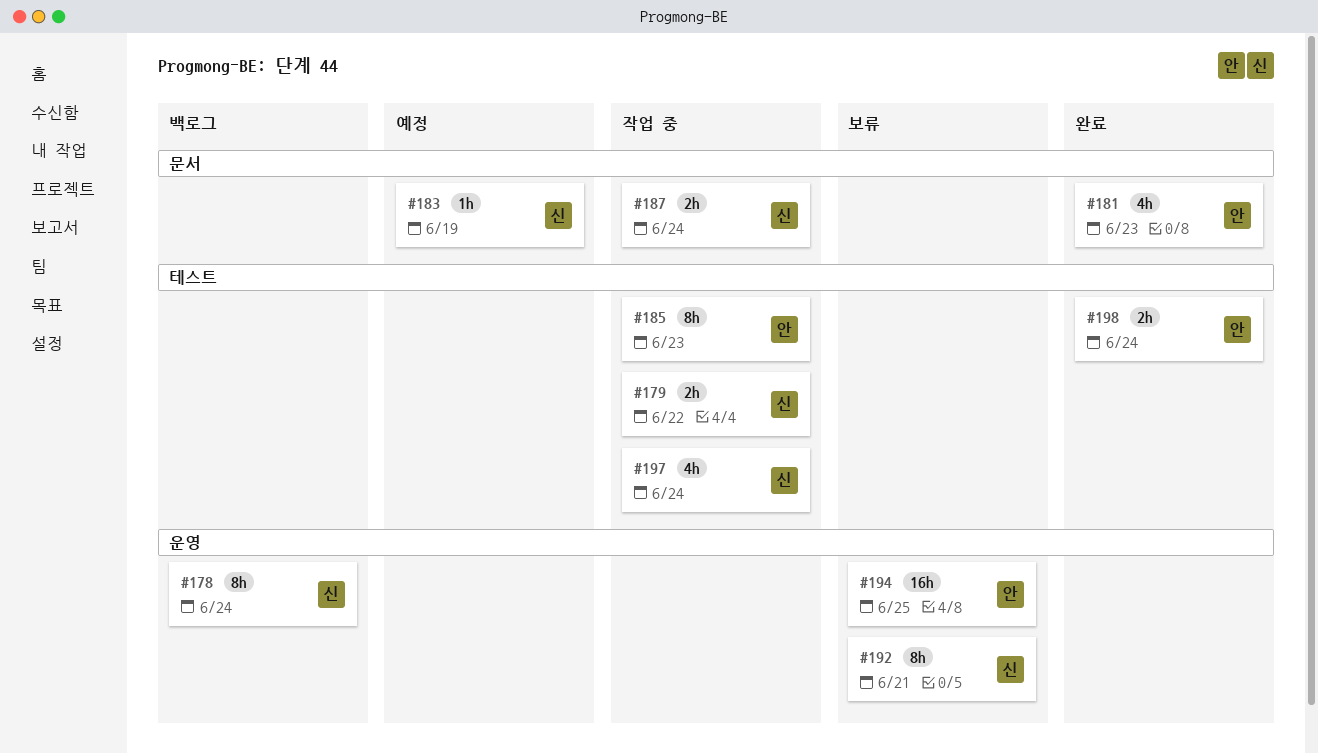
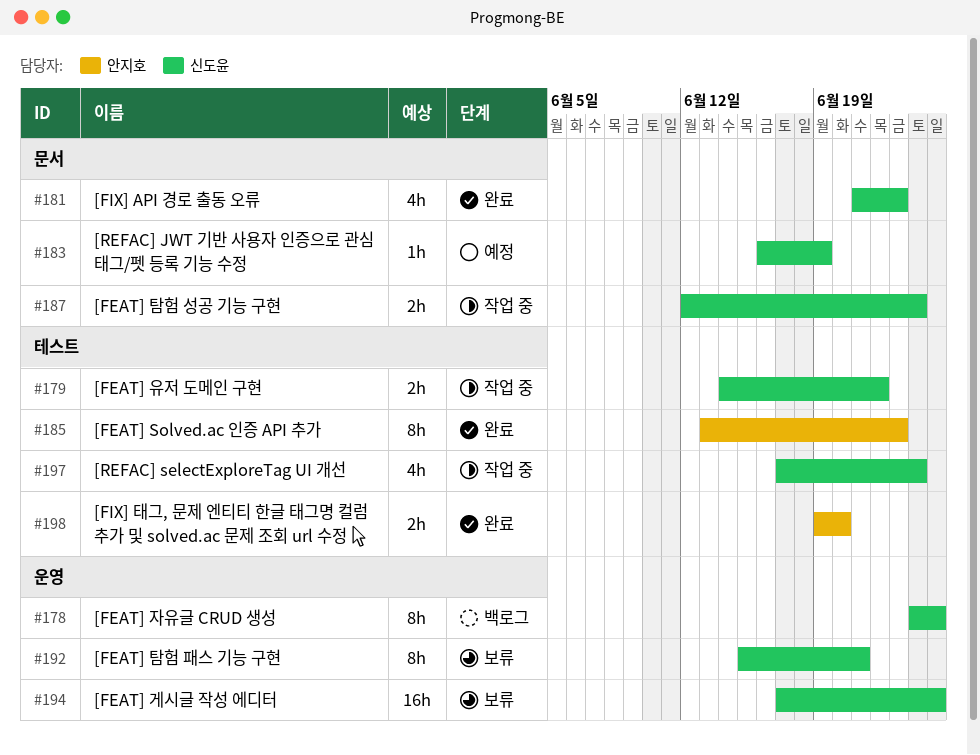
#178, due: Jun 24 -> Jun 25
#181, owner: 안지호 -> 신도윤
#185, status: 작업 중 -> 완료
#194, owner: 안지호 -> 신도윤
#198, due: Jun 24 -> Jun 20

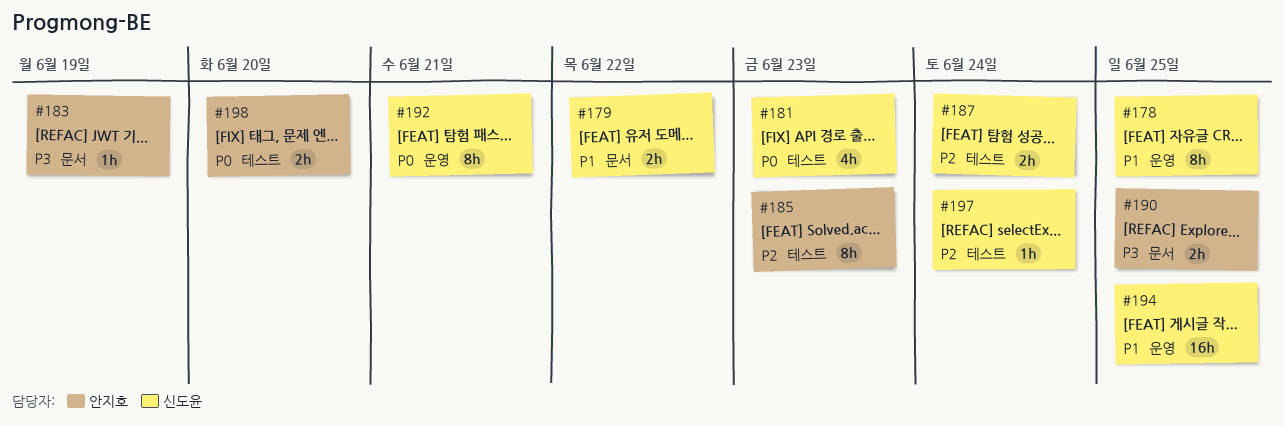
#179, label: 테스트 -> 문서
#181, label: 문서 -> 테스트
#183, owner: 신도윤 -> 안지호
#187, label: 문서 -> 테스트
#190: none -> present
#197, estimate: 4h -> 1h

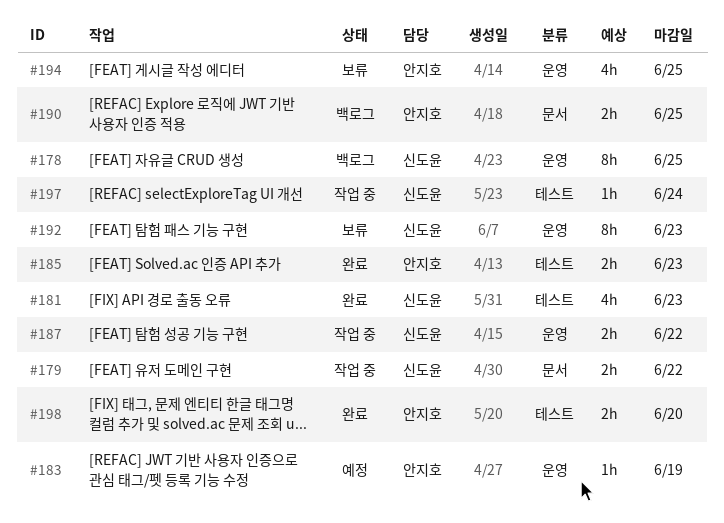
#183, label: 문서 -> 운영
#185, estimate: 8h -> 2h
#187, label: 테스트 -> 운영
#187, due: Jun 24 -> Jun 22
#192, due: Jun 21 -> Jun 23
#194, owner: 신도윤 -> 안지호
#194, estimate: 16h -> 4h

